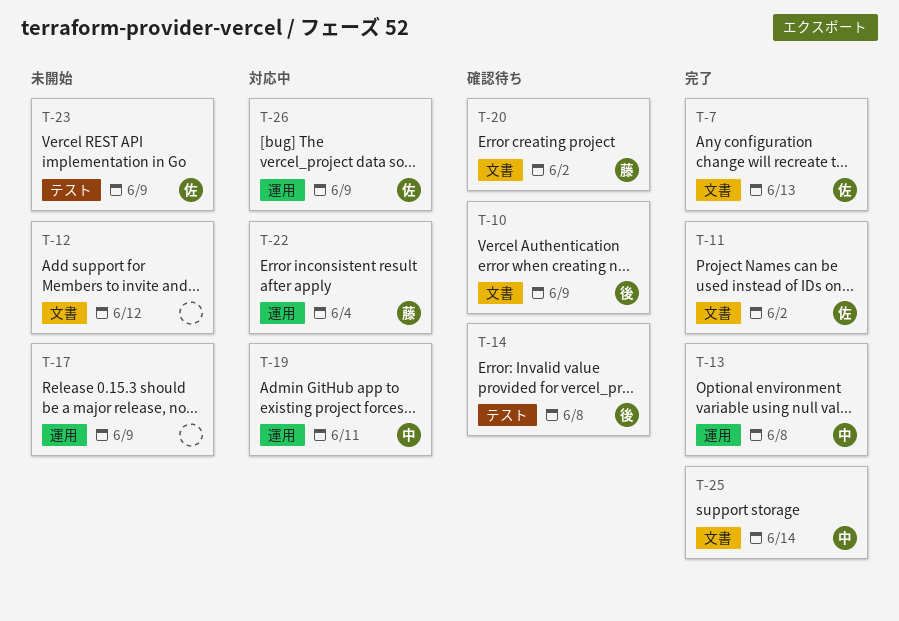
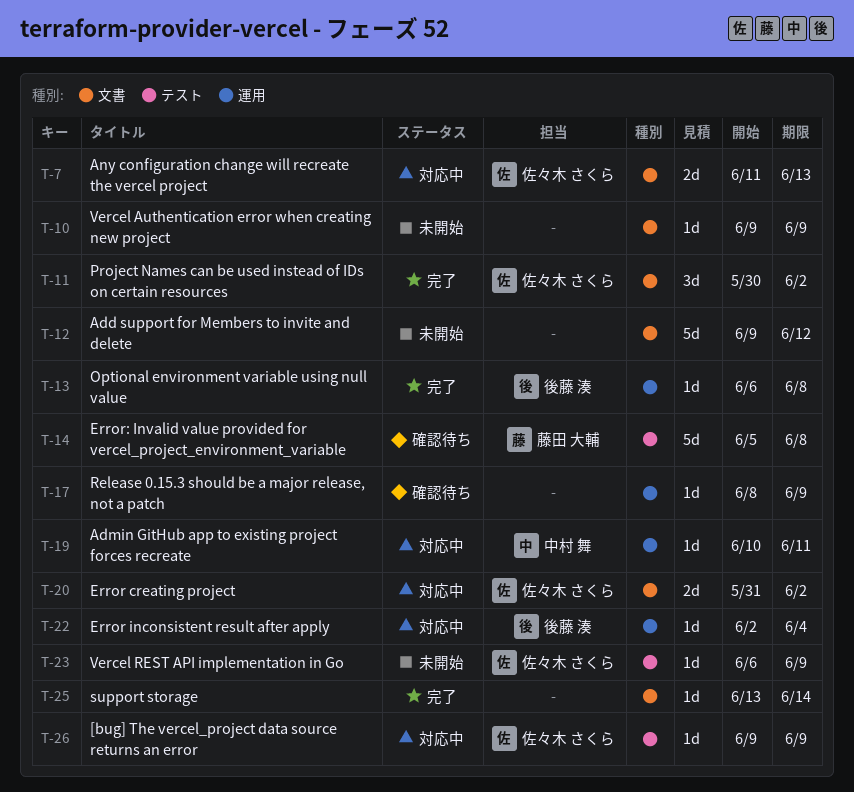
T-7, status: 完了 -> 対応中
T-10, status: 確認待ち -> 未開始
T-10, owner: 後藤 湊 -> none
T-13, owner: 中村 舞 -> 後藤 湊
T-14, owner: 後藤 湊 -> 藤田 大輔
T-17, status: 未開始 -> 確認待ち
T-20, status: 確認待ち -> 対応中
T-20, owner: 藤田 大輔 -> 佐々木 さくら
T-22, owner: 藤田 大輔 -> 後藤 湊
T-25, owner: 中村 舞 -> none
T-26, label: 運用 -> テスト

